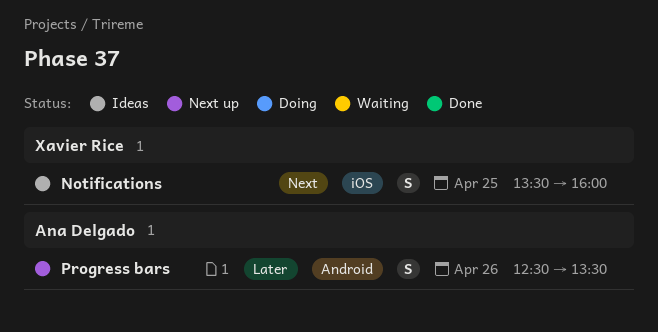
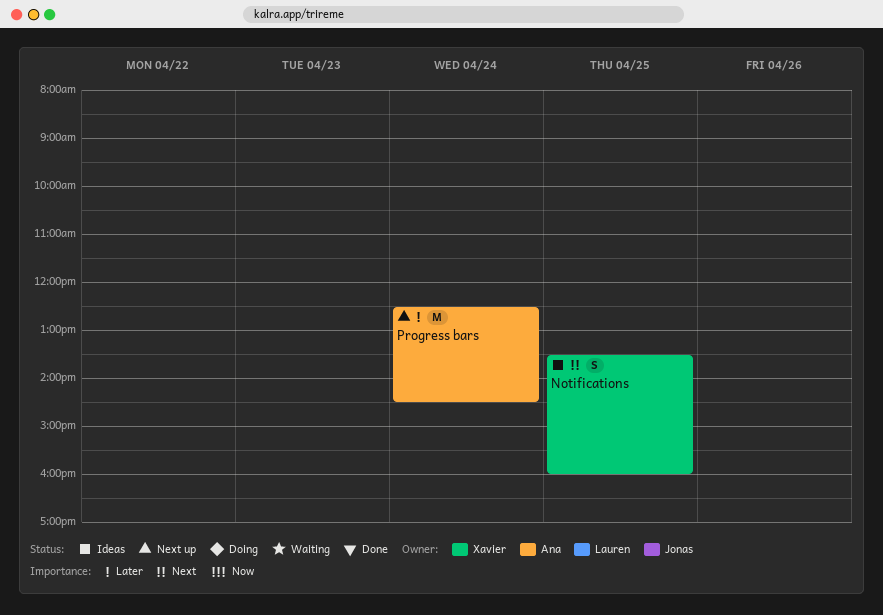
Progress bars, estimate: S -> M
Progress bars, day: Apr 26 -> Apr 24
Progress bars, ends: 13:30 -> 14:30

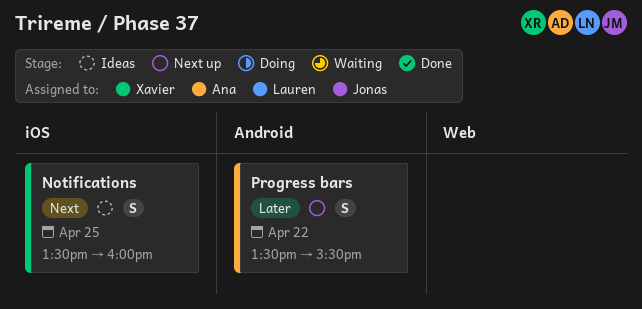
Progress bars, estimate: M -> S
Progress bars, day: Apr 24 -> Apr 22
Progress bars, begins: 12:30 -> 13:30
Progress bars, ends: 14:30 -> 15:30

